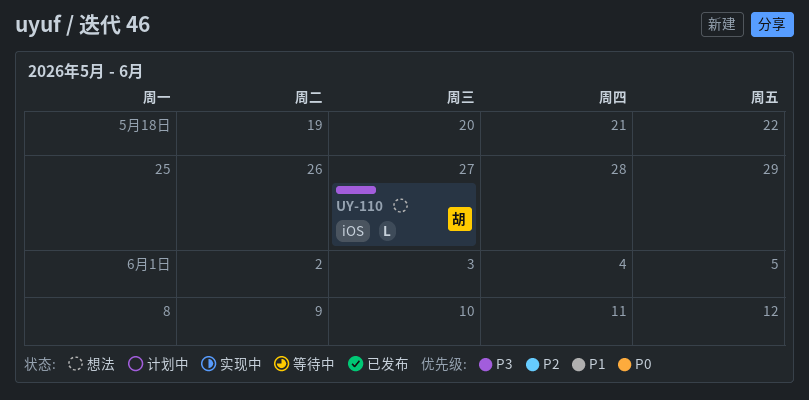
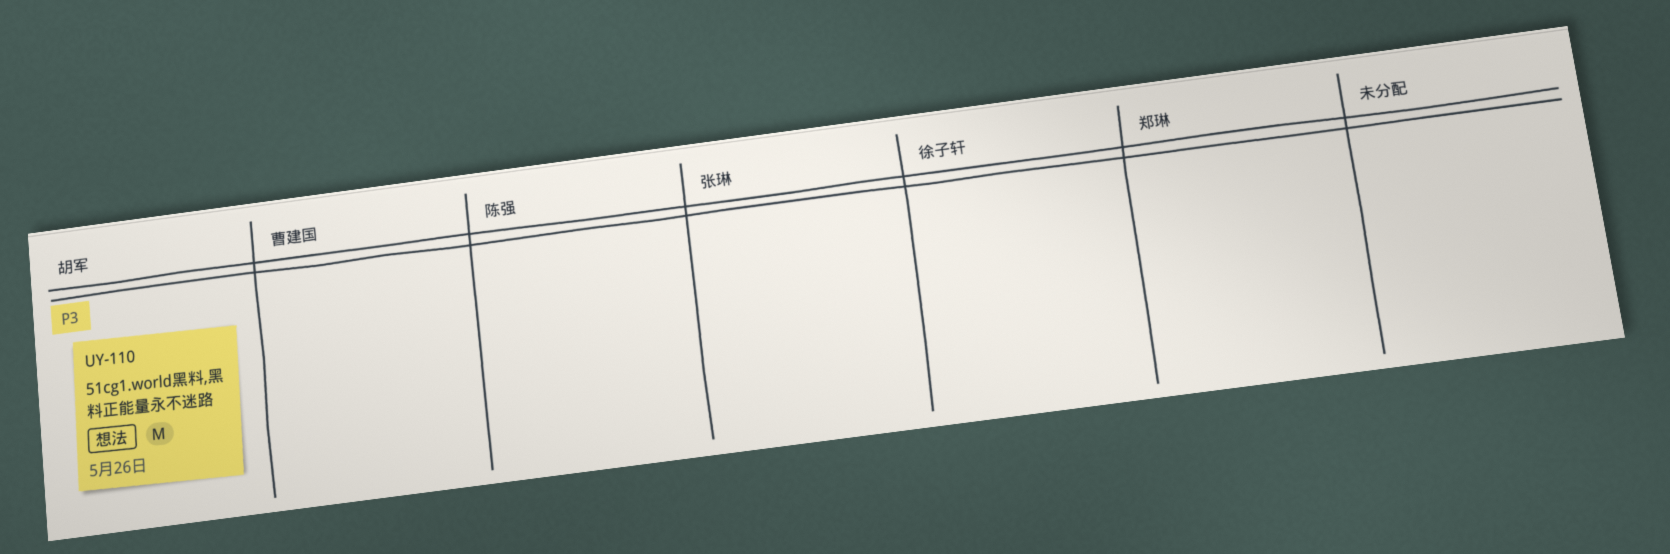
UY-110, estimate: L -> M
UY-110, due: May 27 -> May 26

